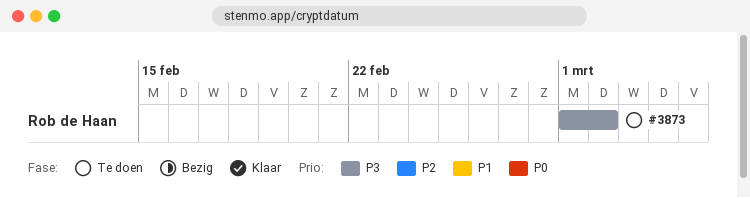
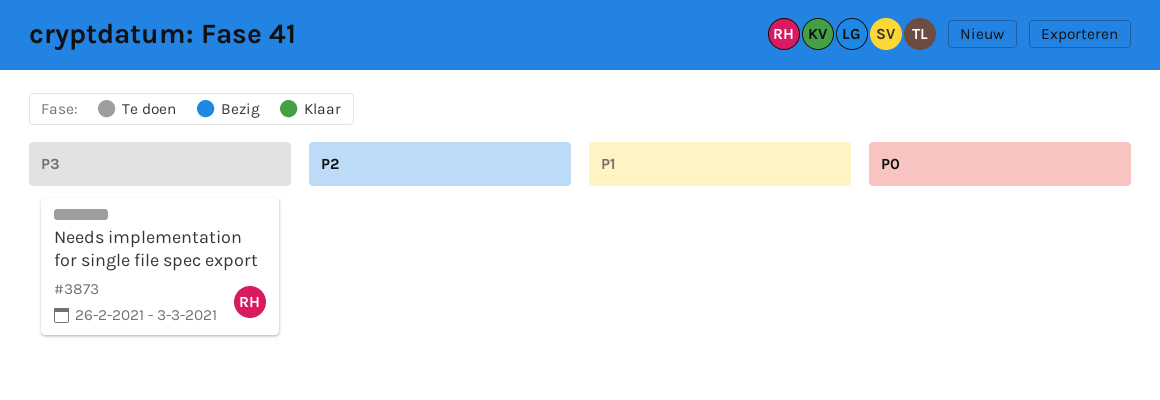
#3873, start: Mar 1 -> Feb 26
#3873, due: Mar 2 -> Mar 3

